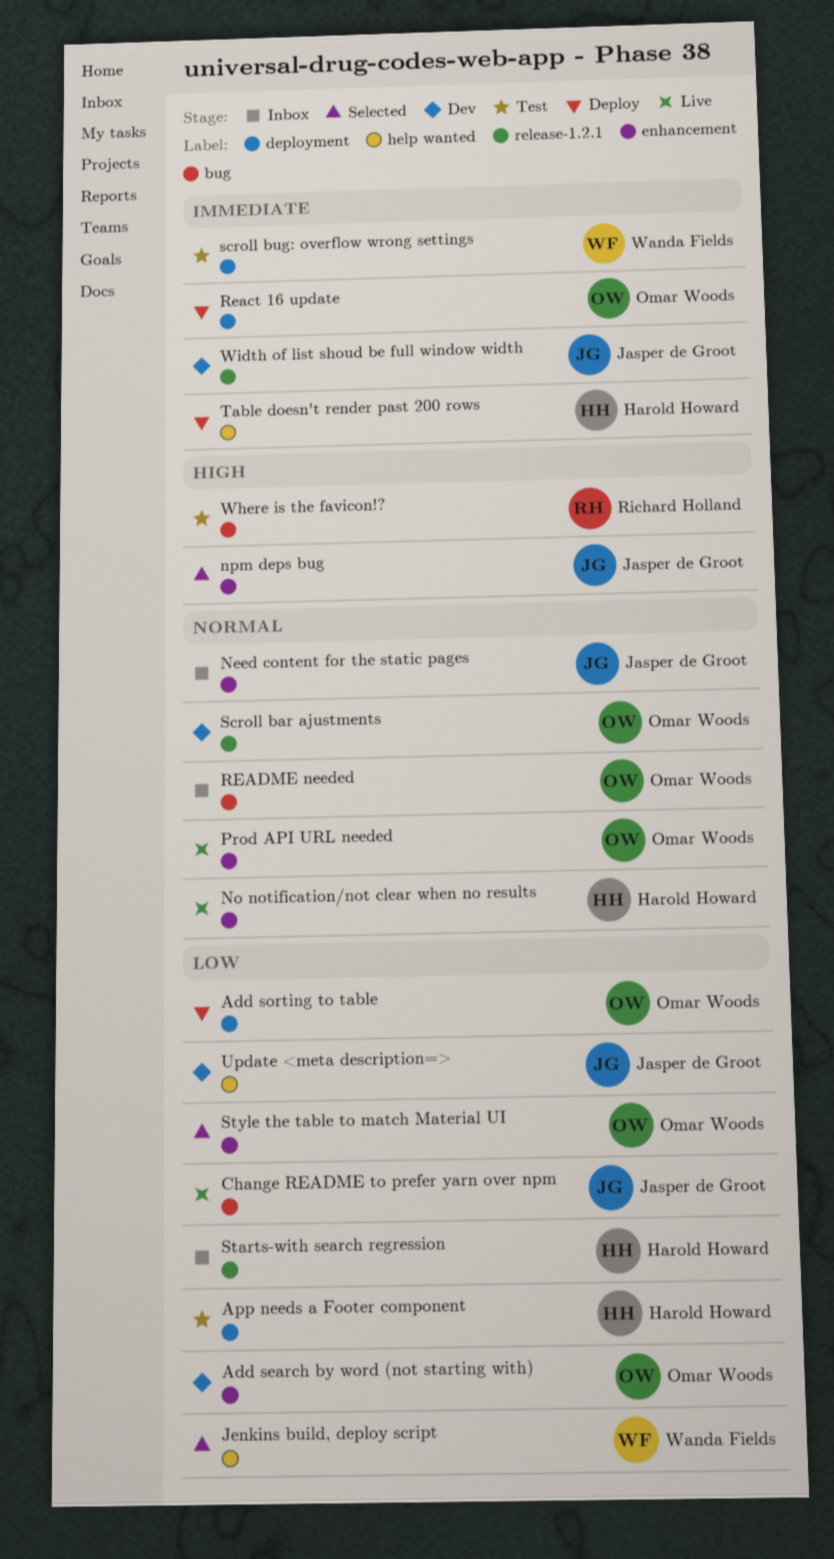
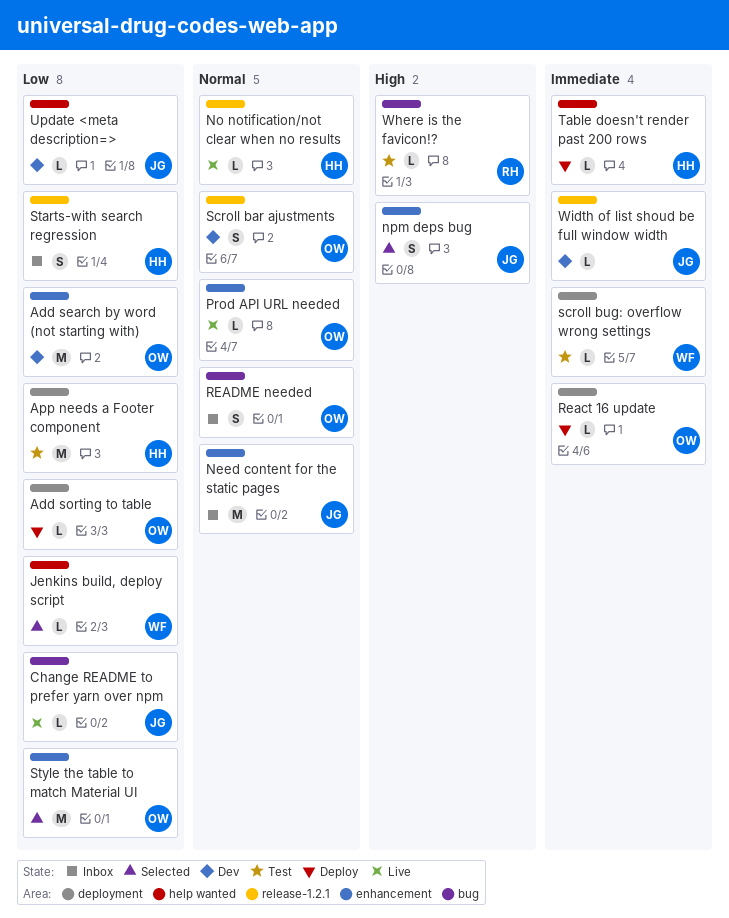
No notification/not clear when no results, label: enhancement -> release-1.2.1

